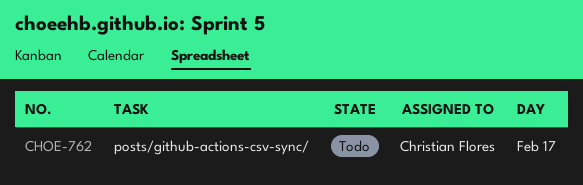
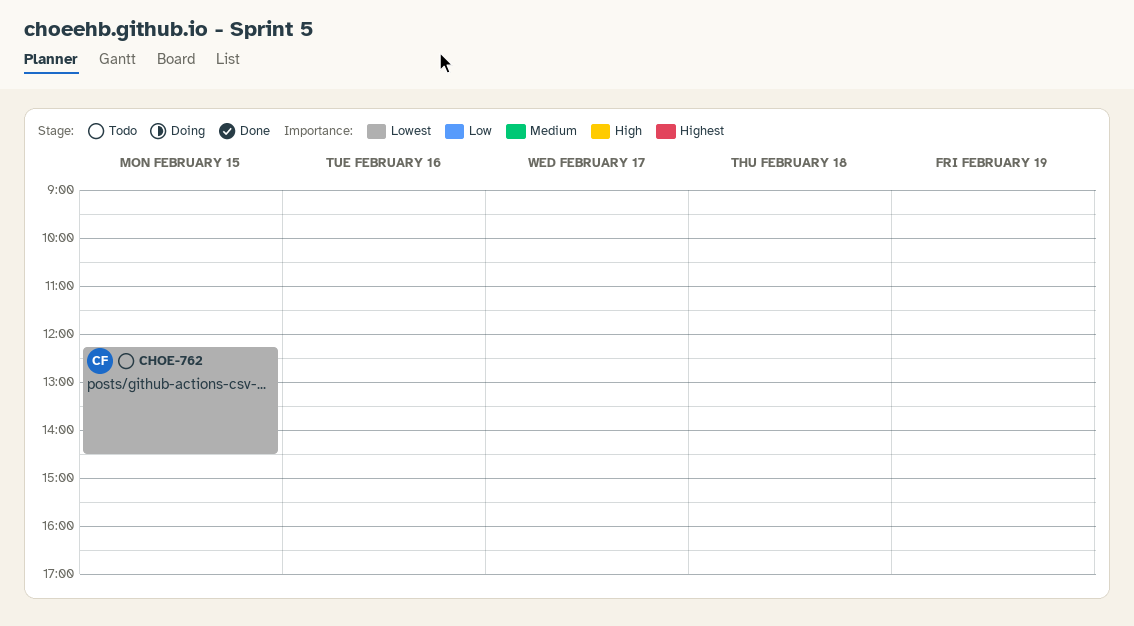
CHOE-762, day: Feb 17 -> Feb 15

